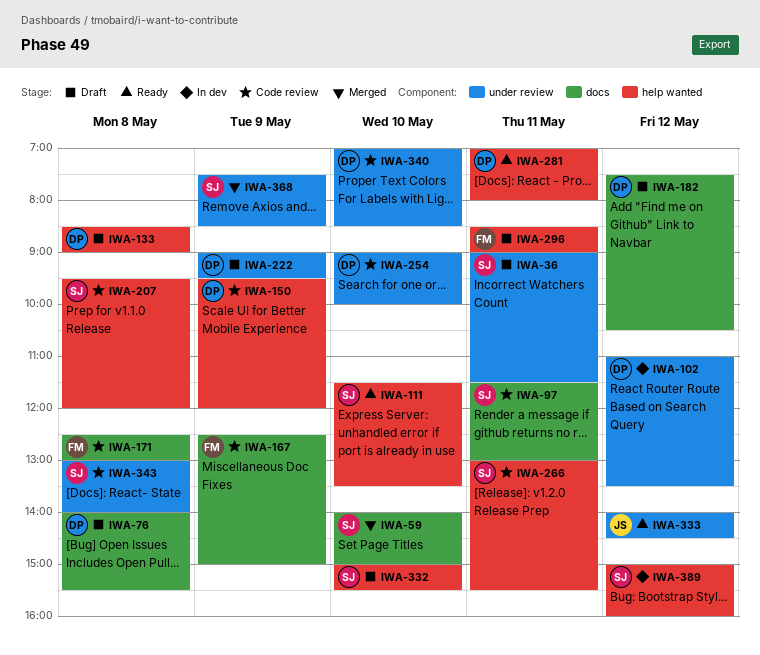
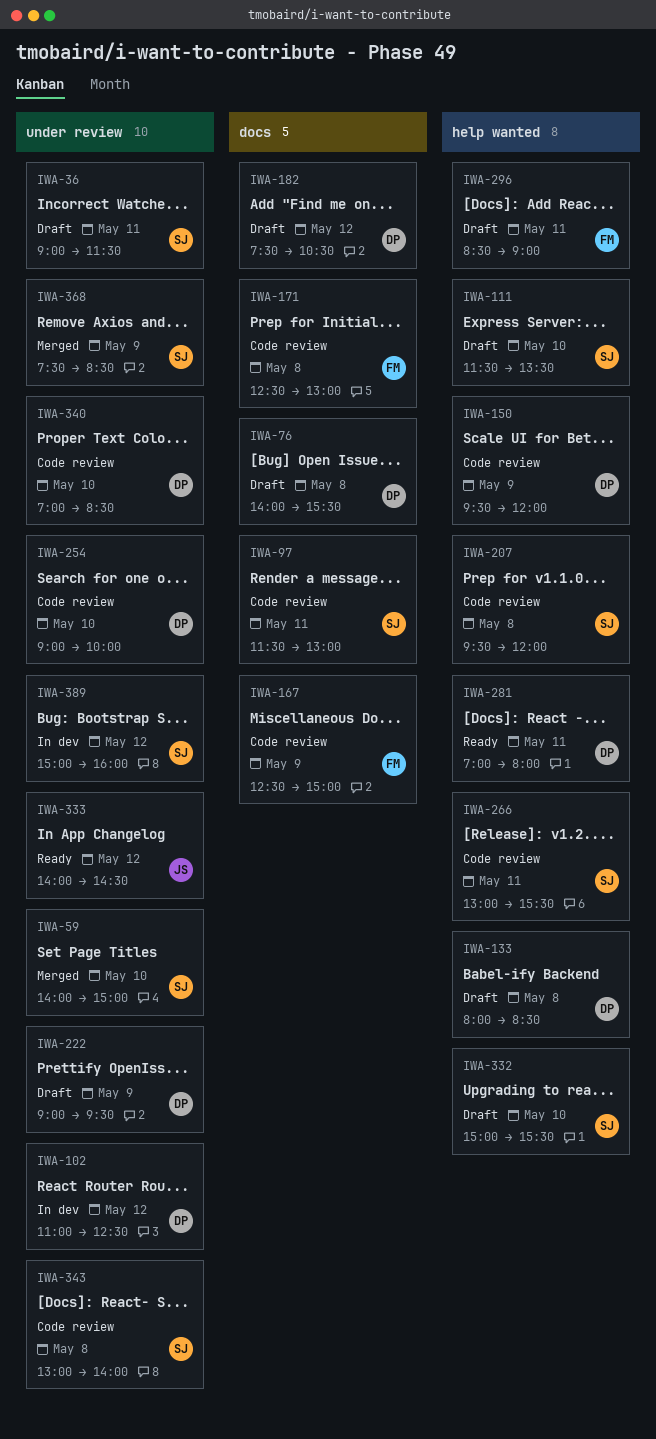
IWA-59, label: docs -> under review
IWA-102, ends: 13:30 -> 12:30
IWA-111, status: Ready -> Draft
IWA-133, begins: 08:30 -> 08:00
IWA-133, ends: 09:00 -> 08:30
IWA-389, label: help wanted -> under review

